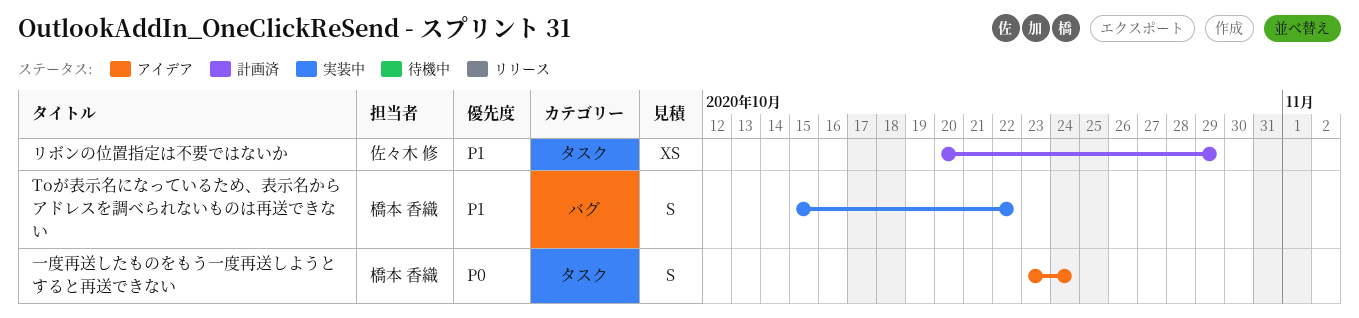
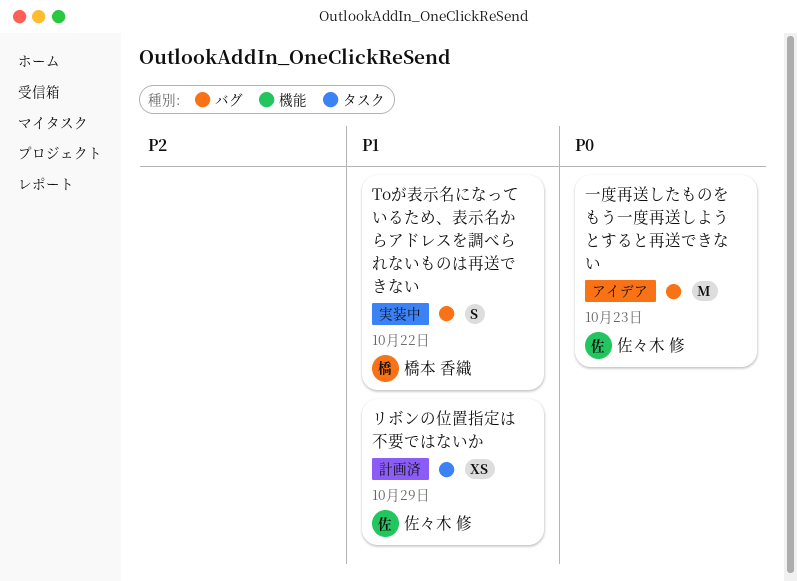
一度再送したものをもう一度再送しようとすると再送できない, owner: 橋本 香織 -> 佐々木 修
一度再送したものをもう一度再送しようとすると再送できない, label: タスク -> バグ
一度再送したものをもう一度再送しようとすると再送できない, estimate: S -> M
一度再送したものをもう一度再送しようとすると再送できない, due: Oct 24 -> Oct 23

